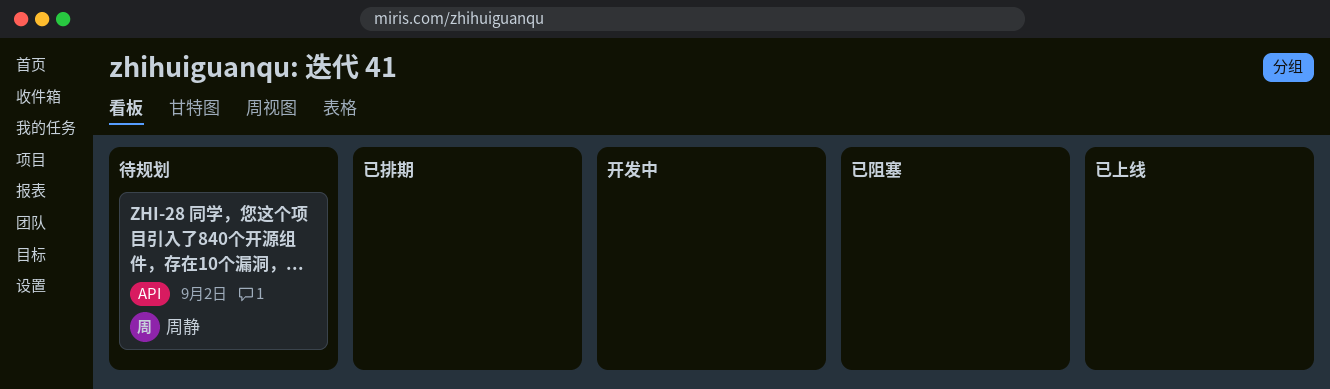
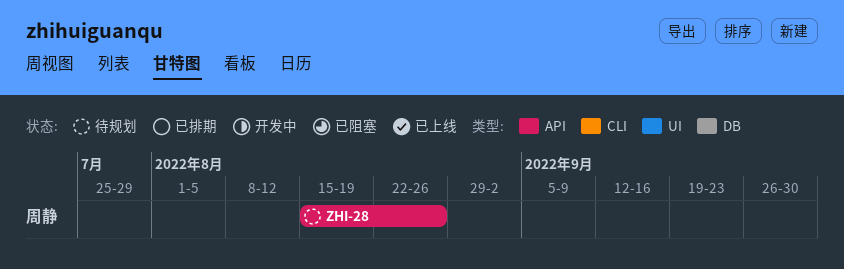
ZHI-28, due: Sep 2 -> Aug 26

